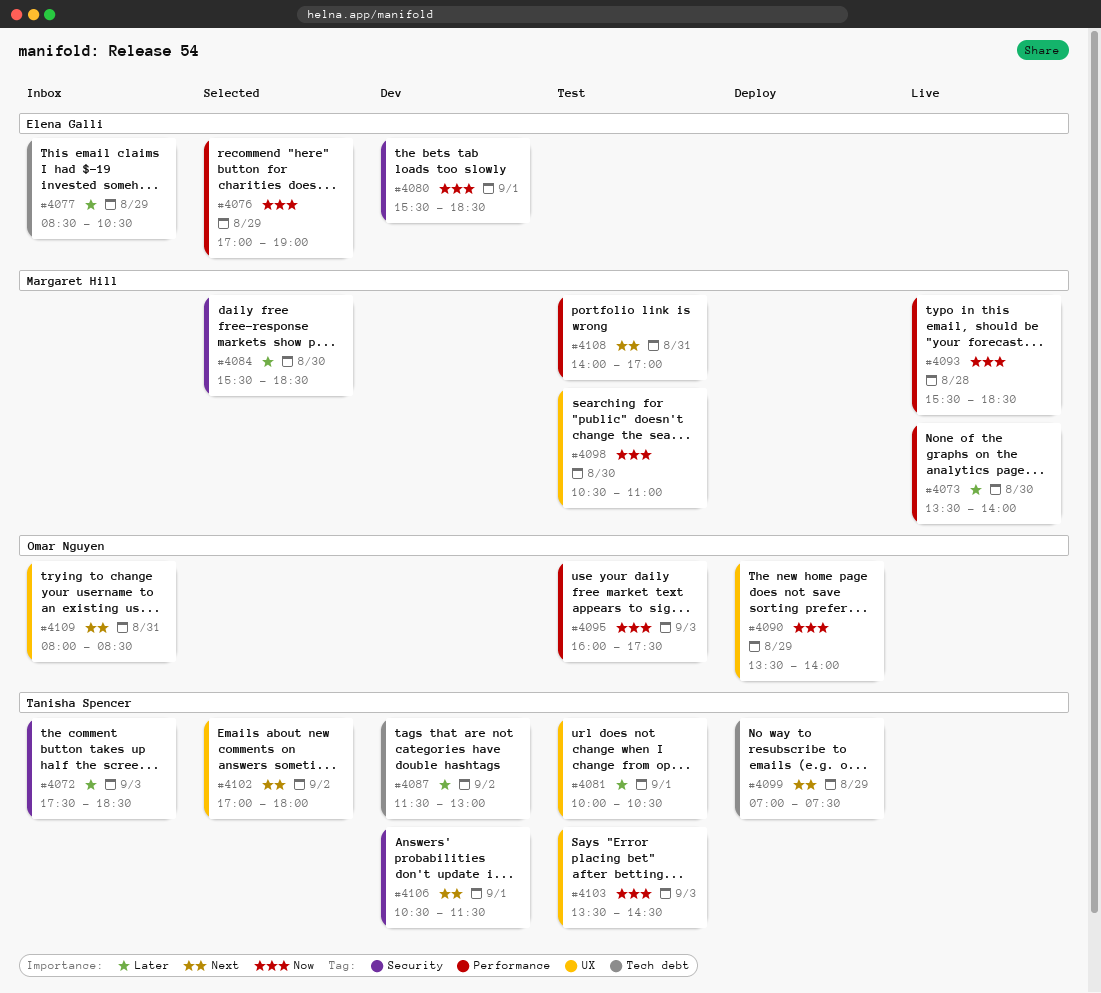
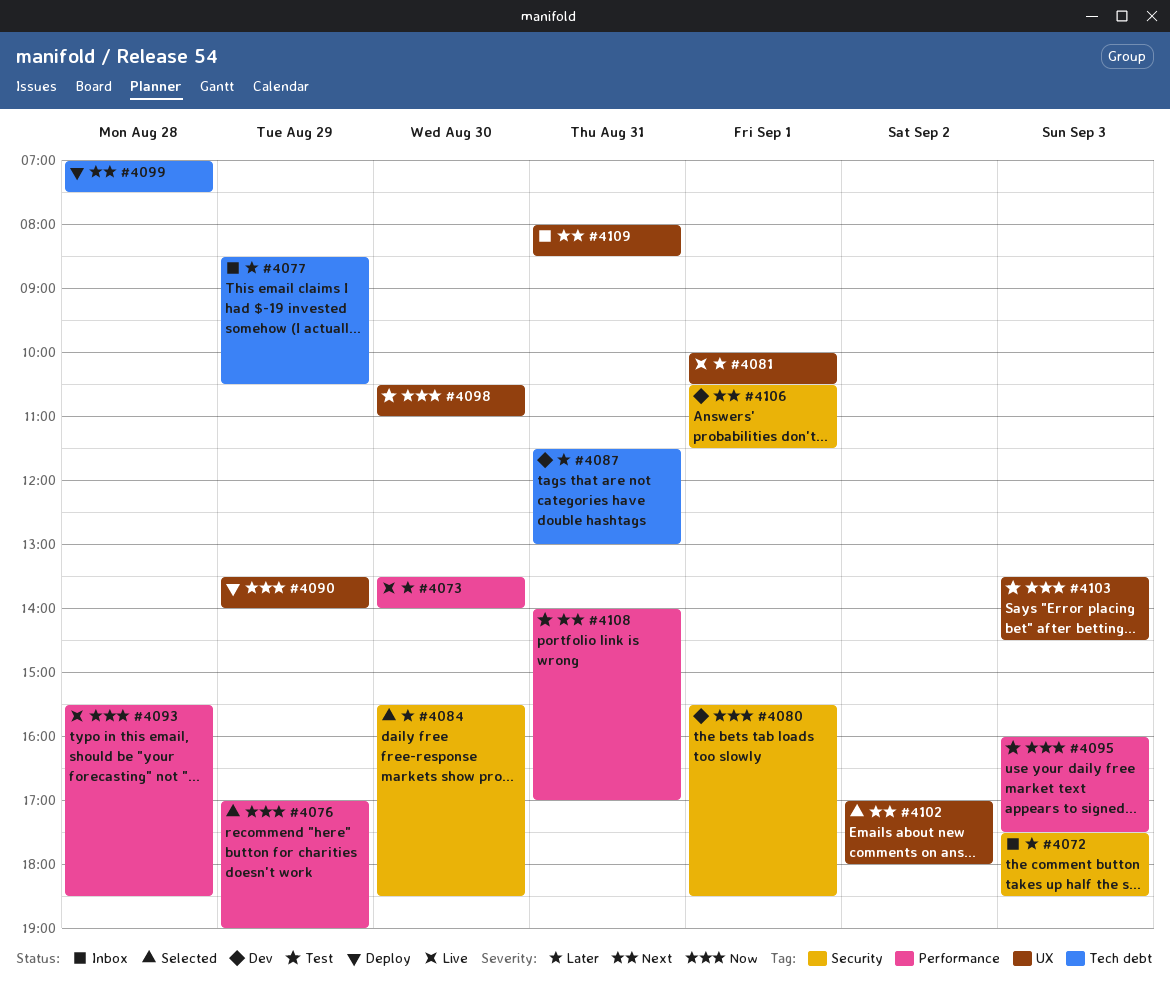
#4081, status: Test -> Live
#4087, day: Sep 2 -> Aug 31
#4099, day: Aug 29 -> Aug 28

